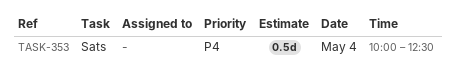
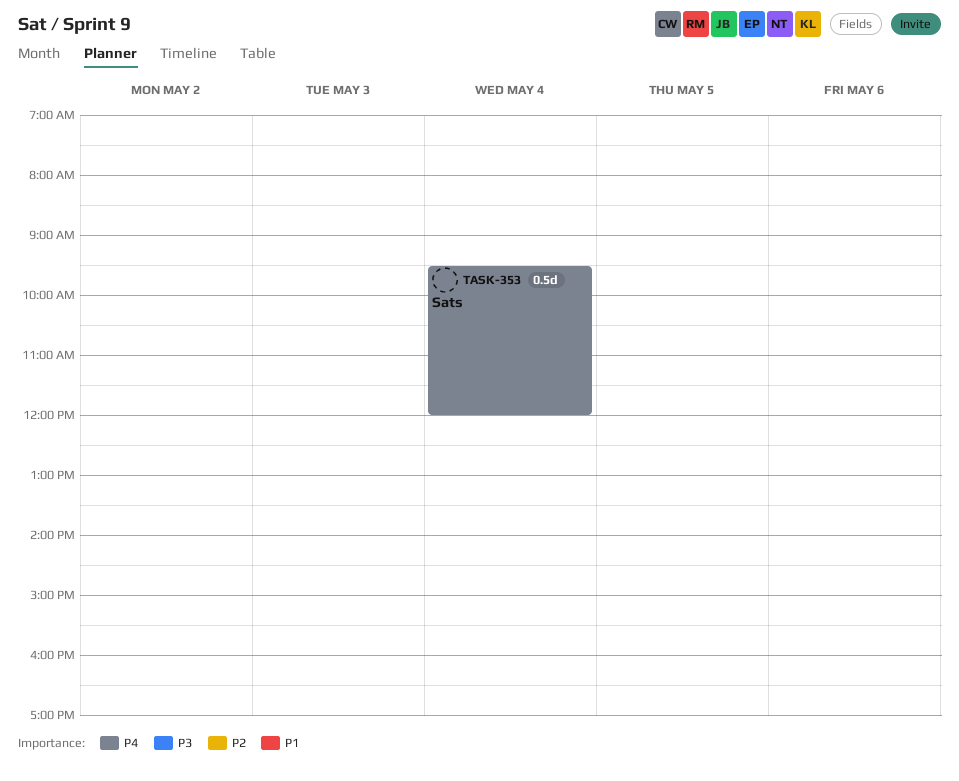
TASK-353, begins: 10:00 -> 09:30
TASK-353, ends: 12:30 -> 12:00

